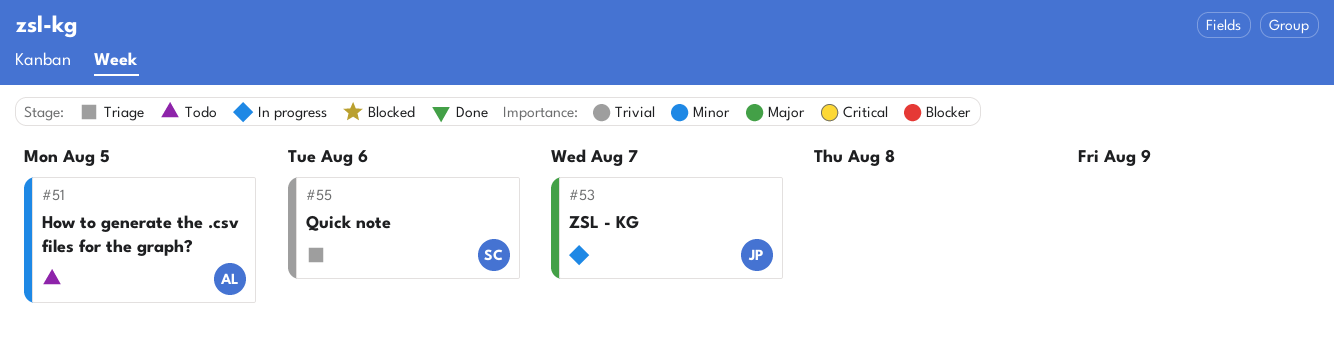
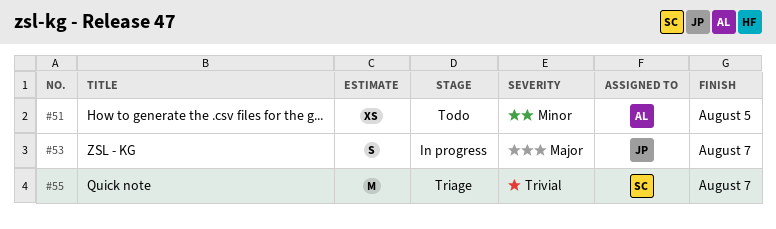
#55, due: Aug 6 -> Aug 7

